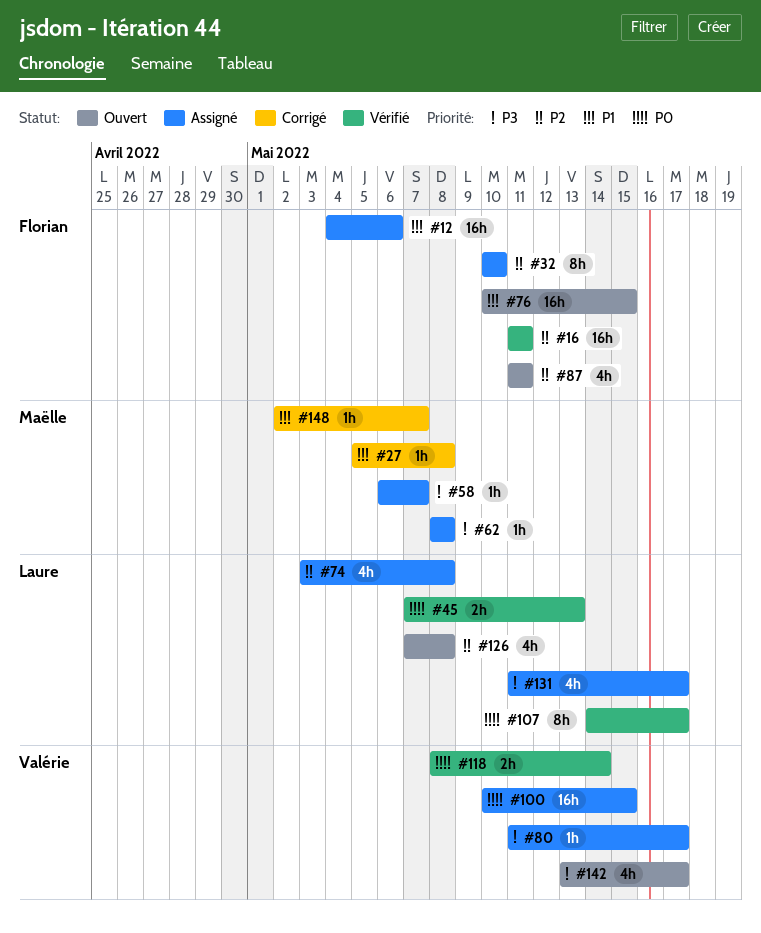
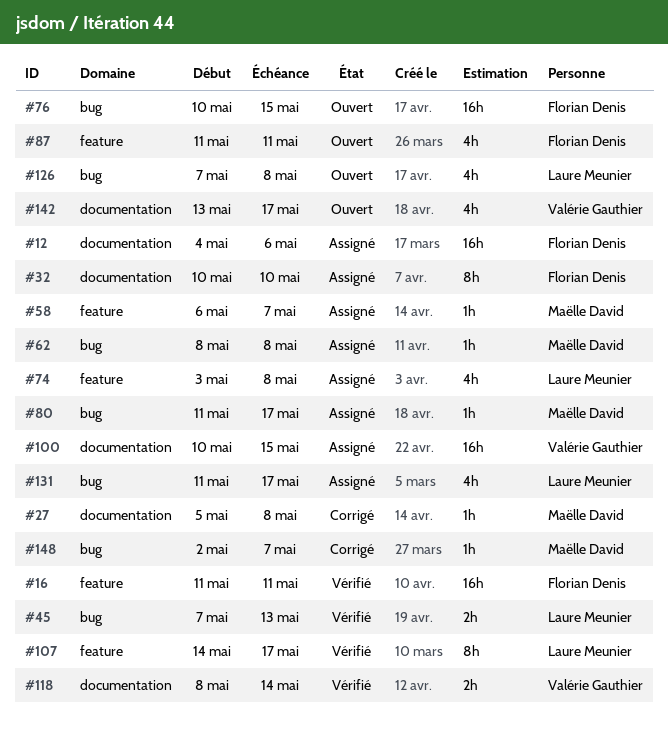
#80, owner: Valérie Gauthier -> Maëlle David

